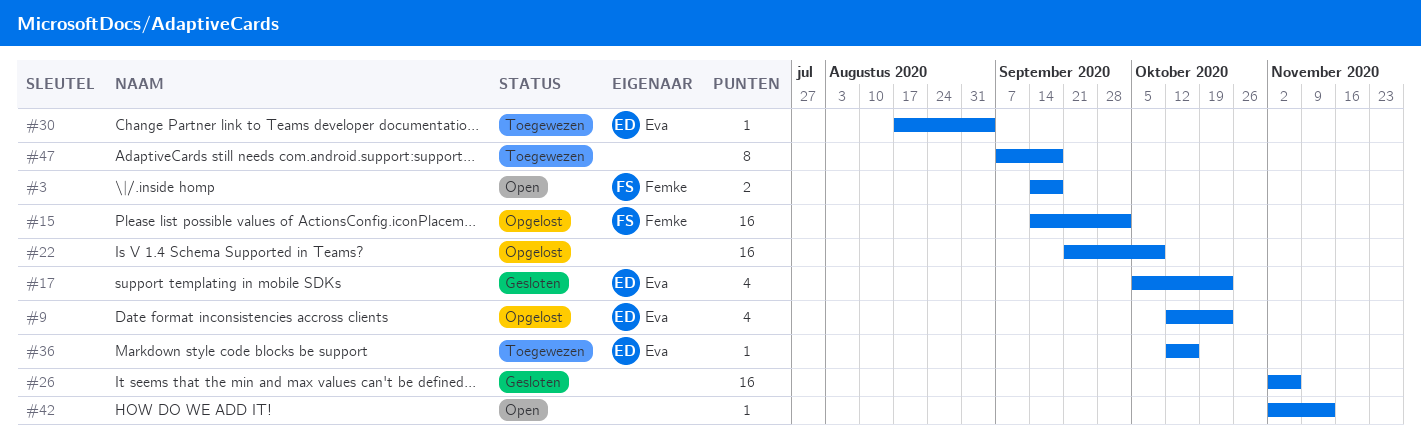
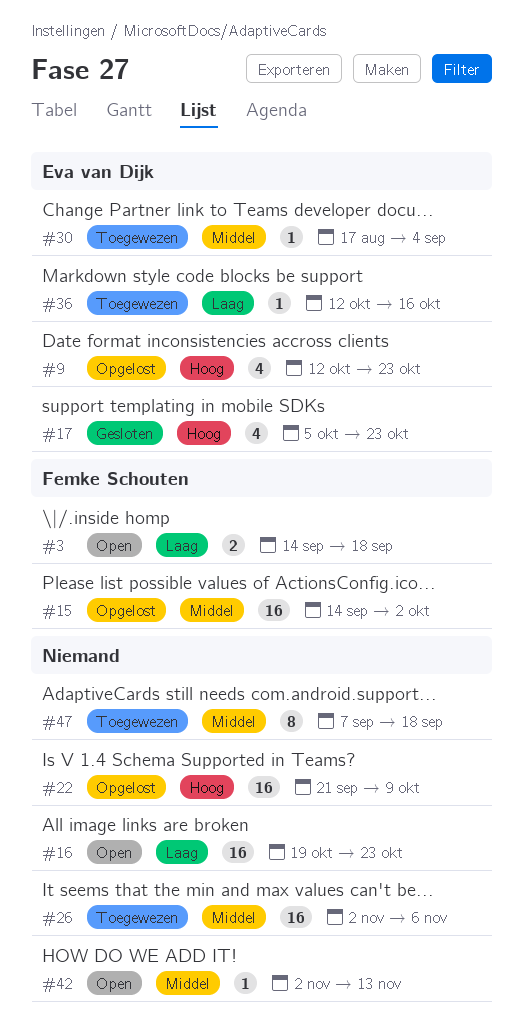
#16: none -> present
#26, status: Gesloten -> Toegewezen

